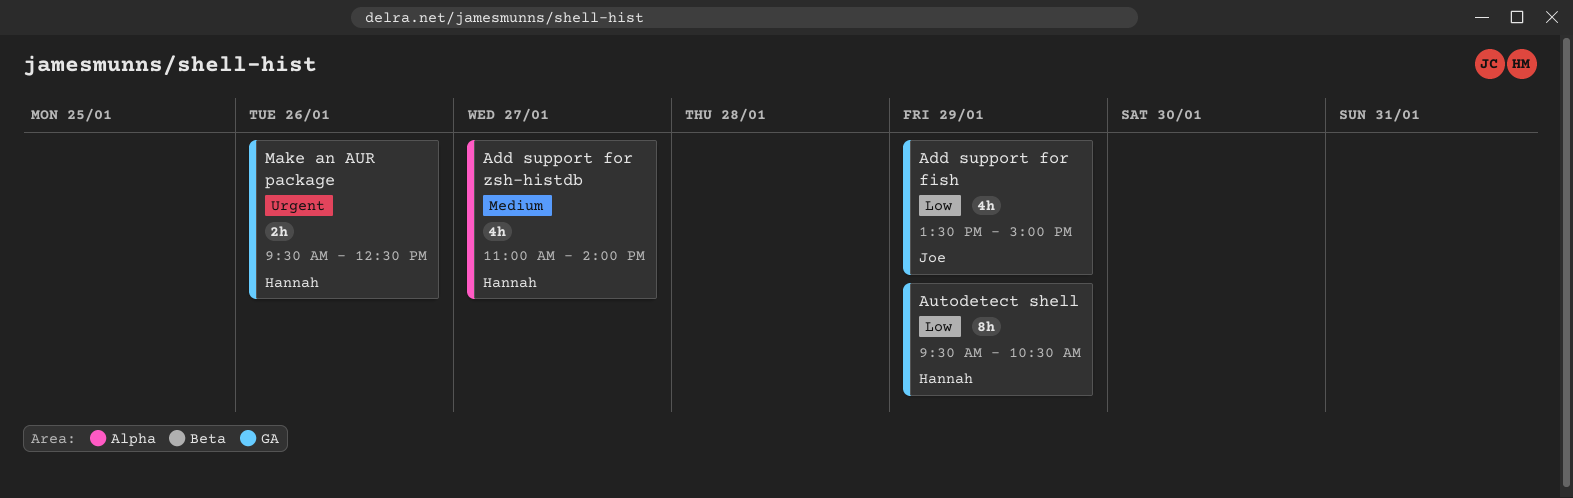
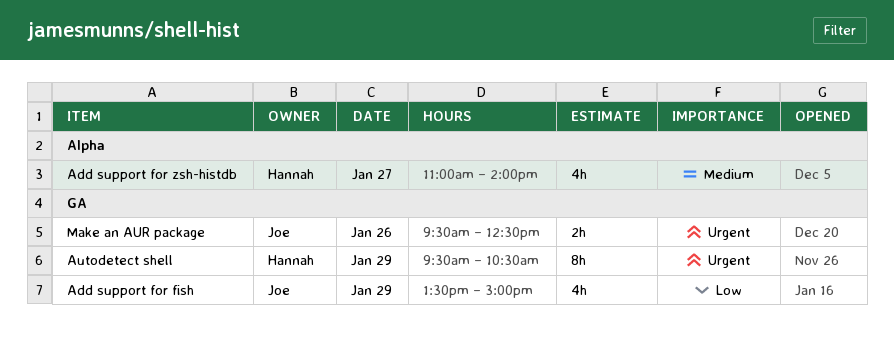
Autodetect shell, priority: Low -> Urgent
Make an AUR package, owner: Hannah -> Joe

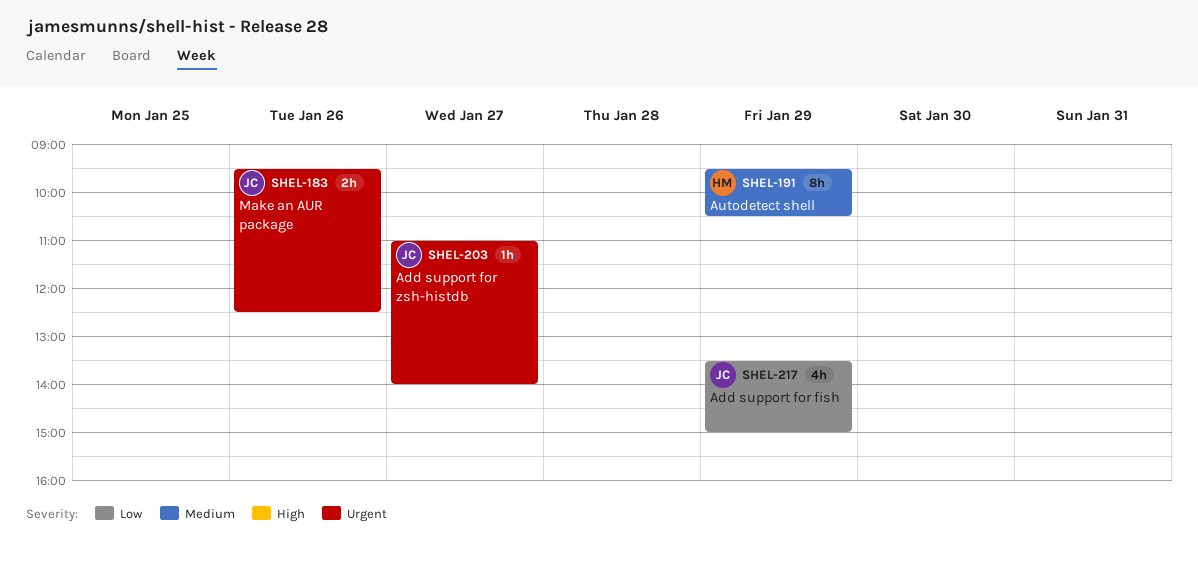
Add support for zsh-histdb, owner: Hannah -> Joe
Add support for zsh-histdb, priority: Medium -> Urgent
Add support for zsh-histdb, estimate: 4h -> 1h
Autodetect shell, priority: Urgent -> Medium

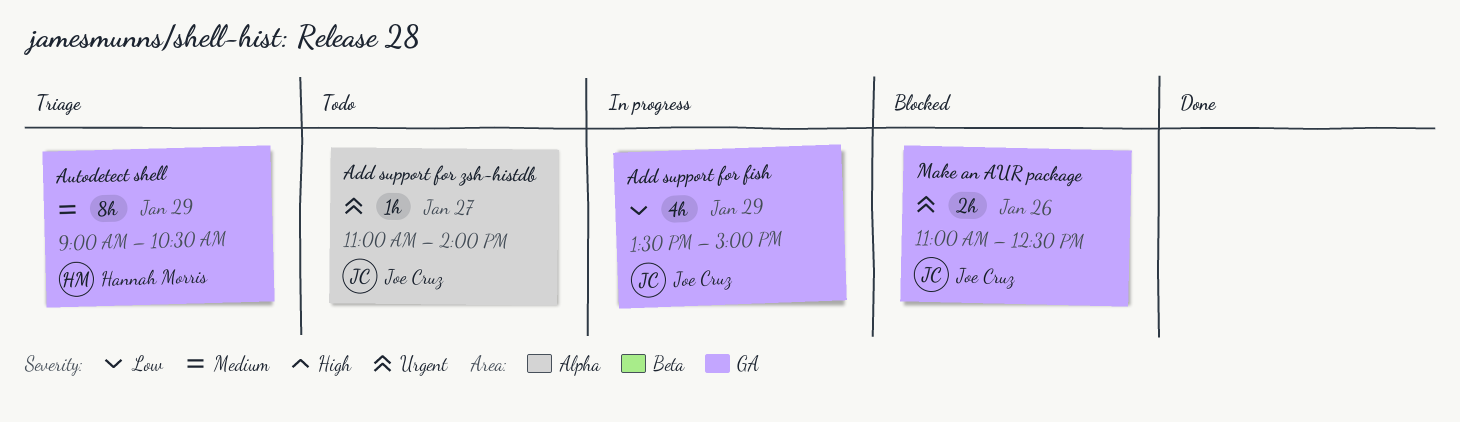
Autodetect shell, begins: 09:30 -> 09:00
Make an AUR package, begins: 09:30 -> 11:00

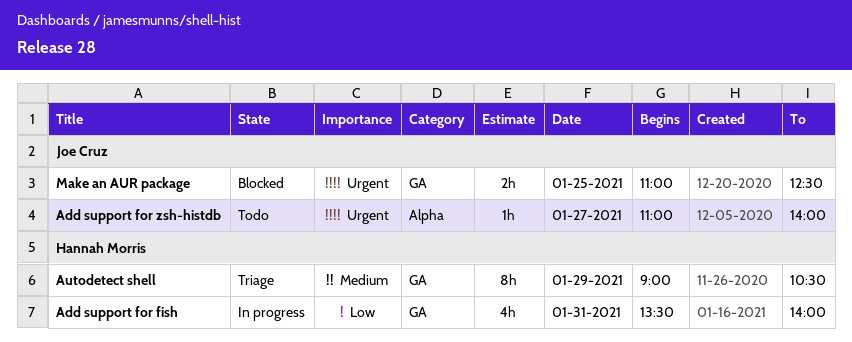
Add support for fish, owner: Joe Cruz -> Hannah Morris
Add support for fish, day: Jan 29 -> Jan 31
Add support for fish, ends: 15:00 -> 14:00
Make an AUR package, day: Jan 26 -> Jan 25

